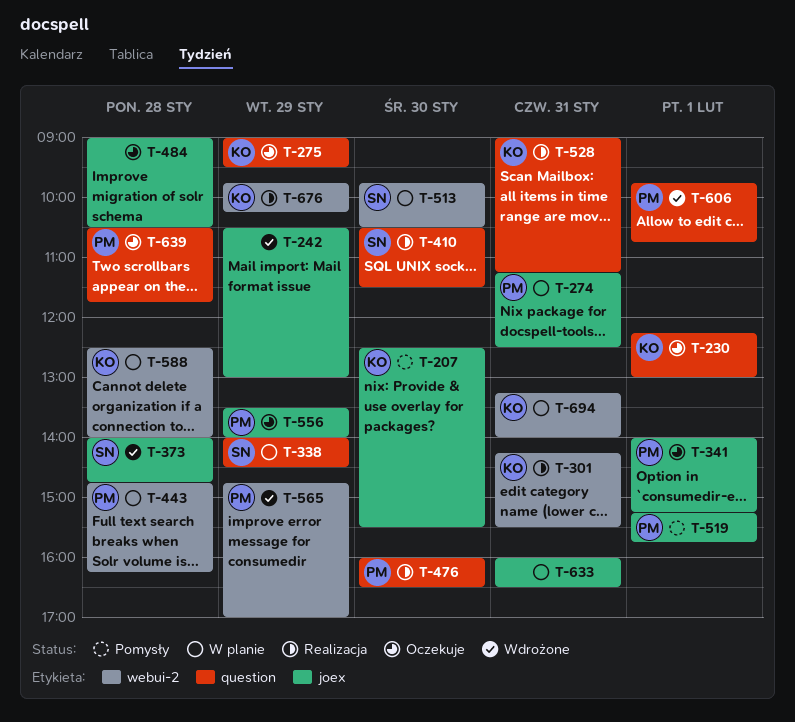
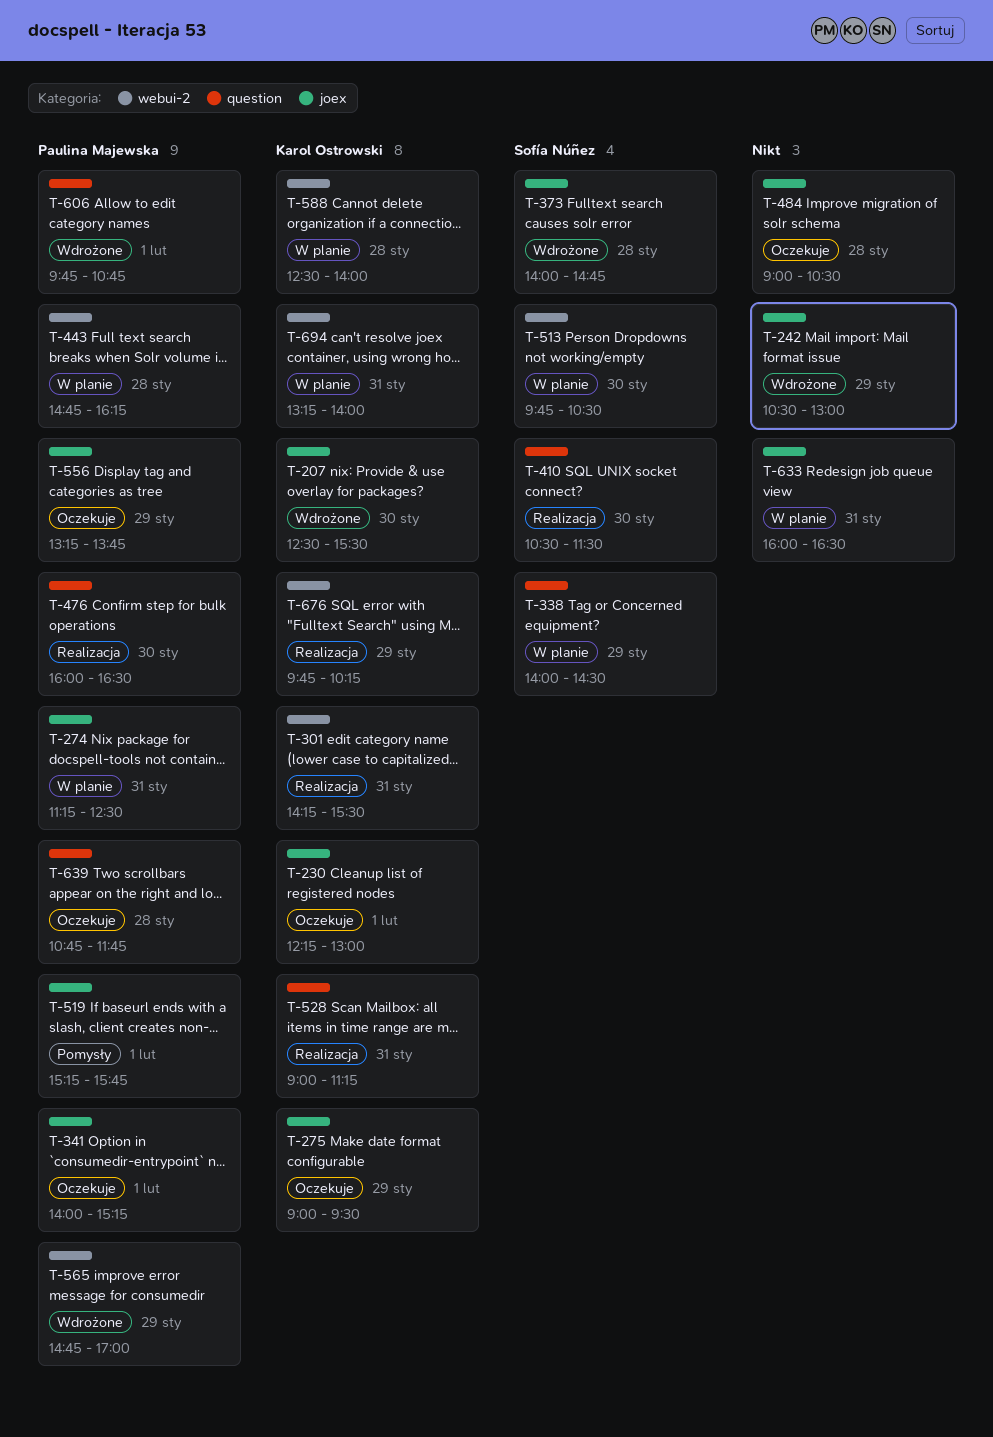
T-207, status: Pomysły -> Wdrożone
T-230, label: question -> joex
T-275, label: question -> joex
T-556, begins: 13:30 -> 13:15
T-556, ends: 14:00 -> 13:45
T-639, begins: 10:30 -> 10:45

